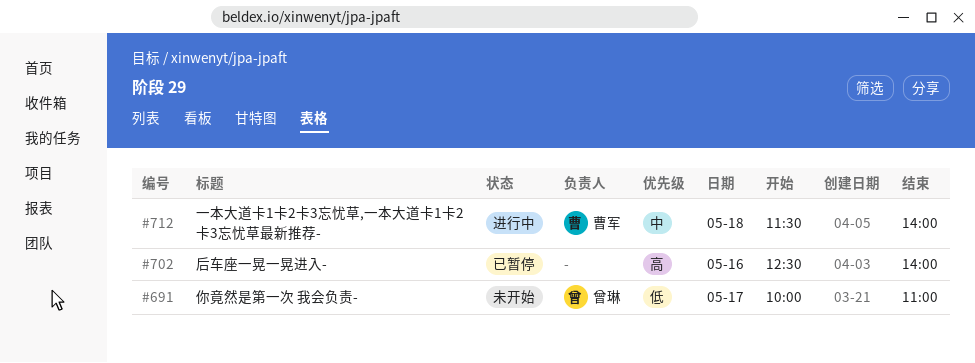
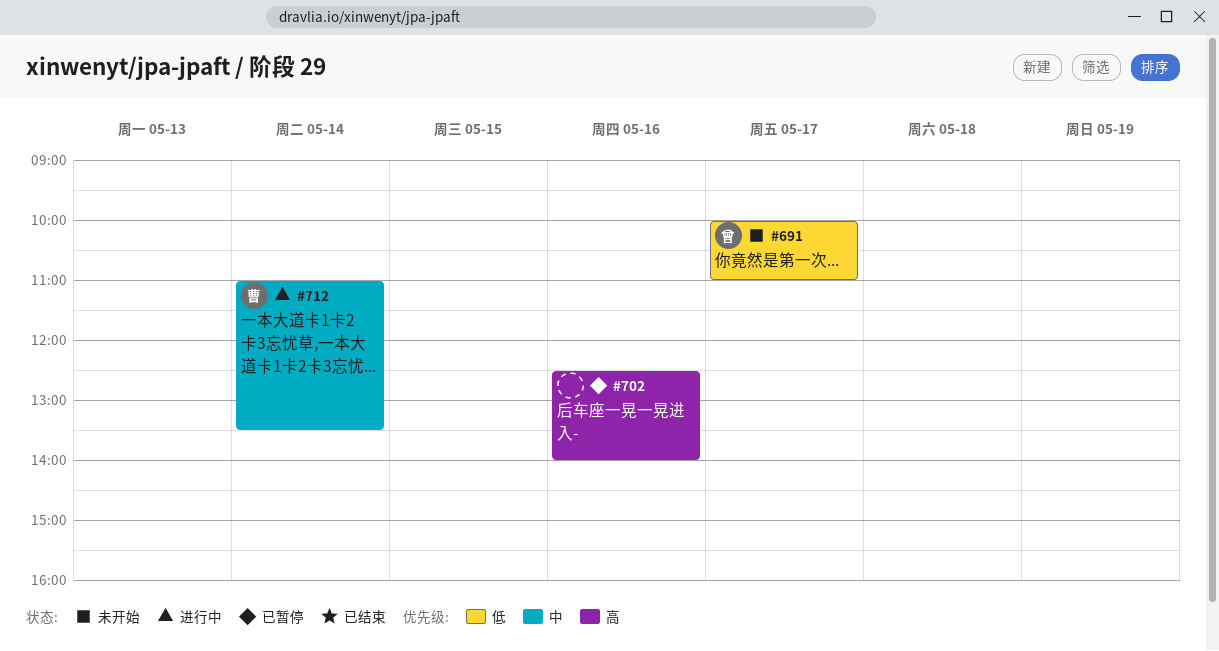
#712, day: May 18 -> May 14
#712, begins: 11:30 -> 11:00
#712, ends: 14:00 -> 13:30

